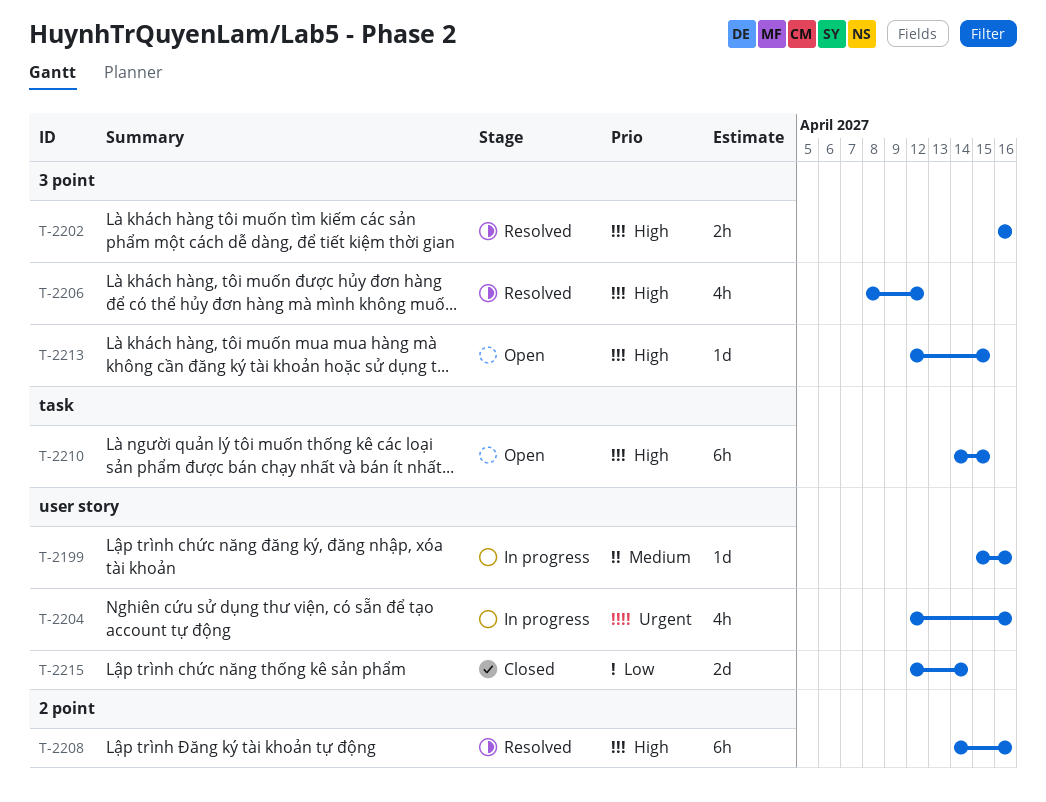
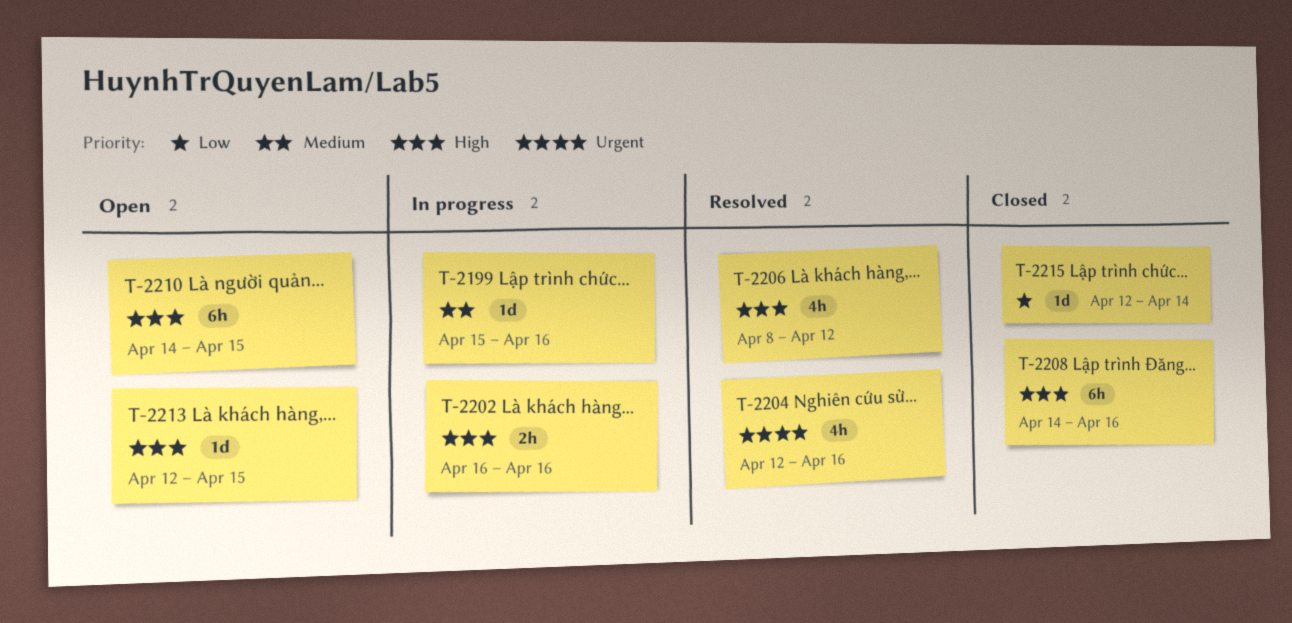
T-2202, status: Resolved -> In progress
T-2204, status: In progress -> Resolved
T-2208, status: Resolved -> Closed
T-2215, estimate: 2d -> 1d

